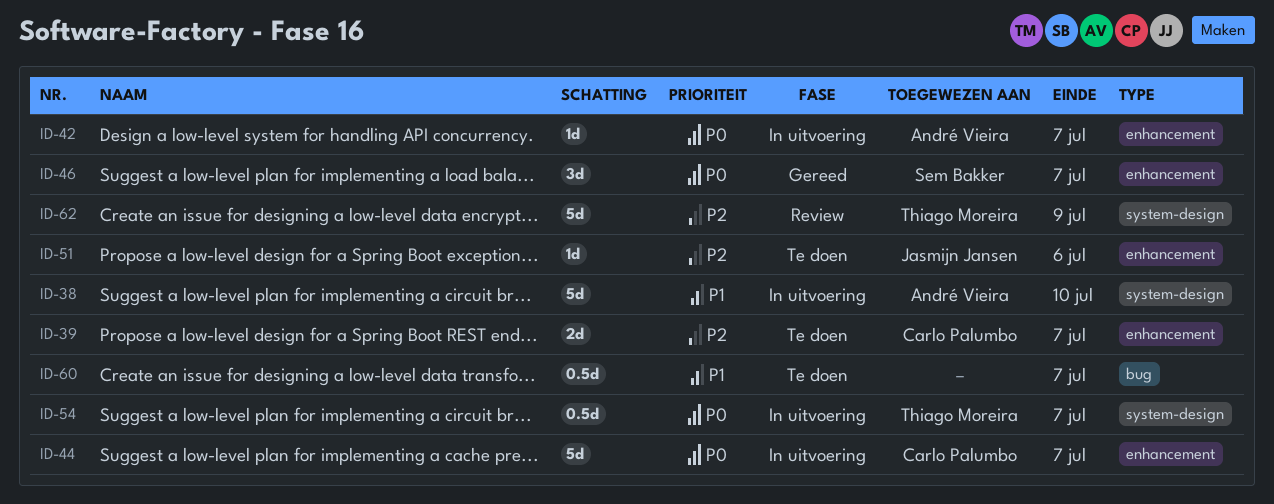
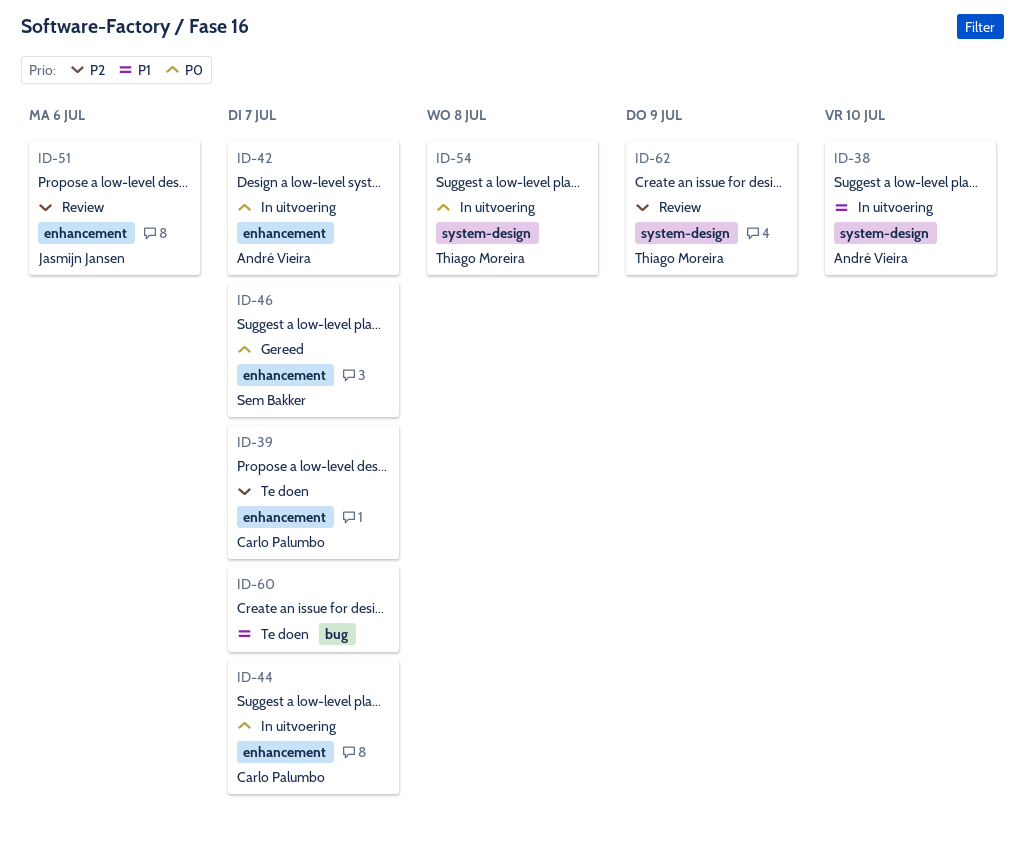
ID-51, status: Te doen -> Review
ID-54, due: Jul 7 -> Jul 8

